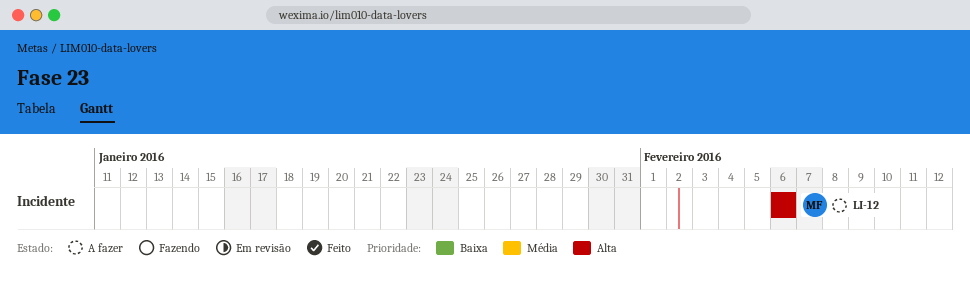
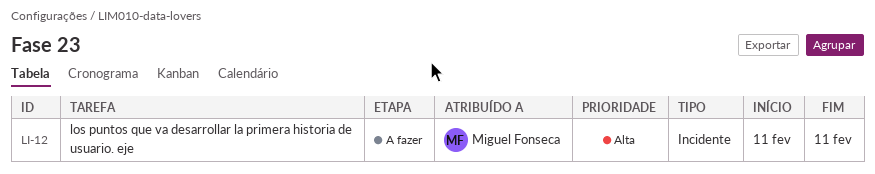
LI-12, start: Feb 6 -> Feb 11
LI-12, due: Feb 6 -> Feb 11

